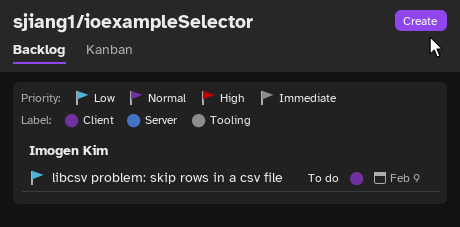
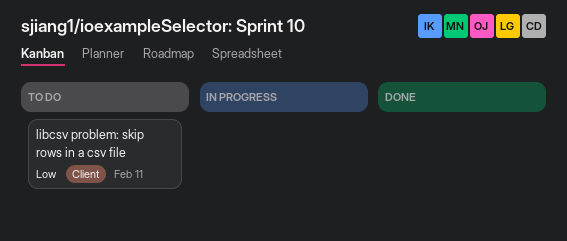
libcsv problem: skip rows in a csv file, due: Feb 9 -> Feb 11

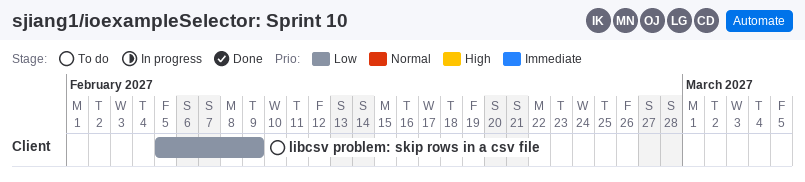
libcsv problem: skip rows in a csv file, due: Feb 11 -> Feb 9

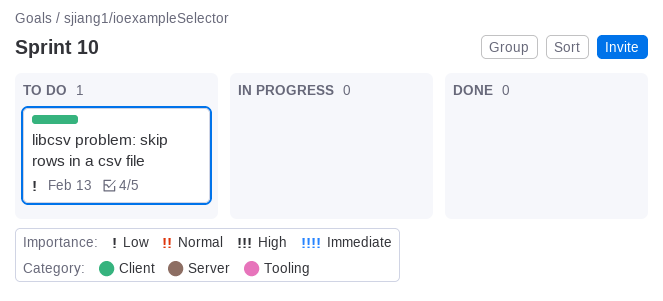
libcsv problem: skip rows in a csv file, due: Feb 9 -> Feb 13

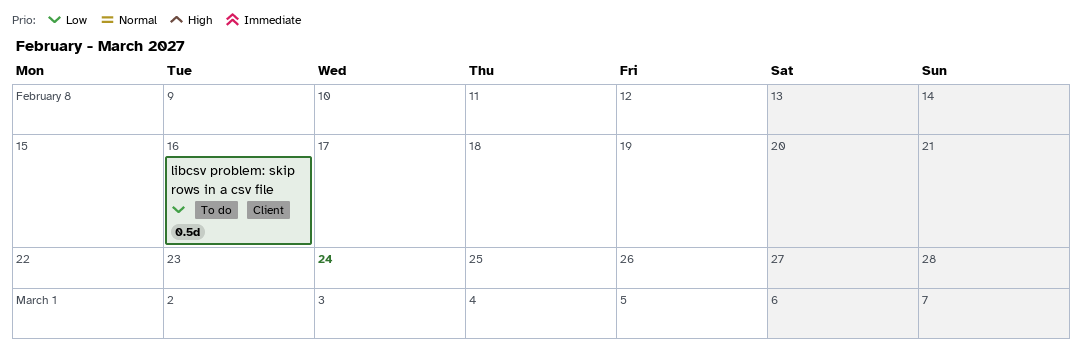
libcsv problem: skip rows in a csv file, due: Feb 13 -> Feb 16

